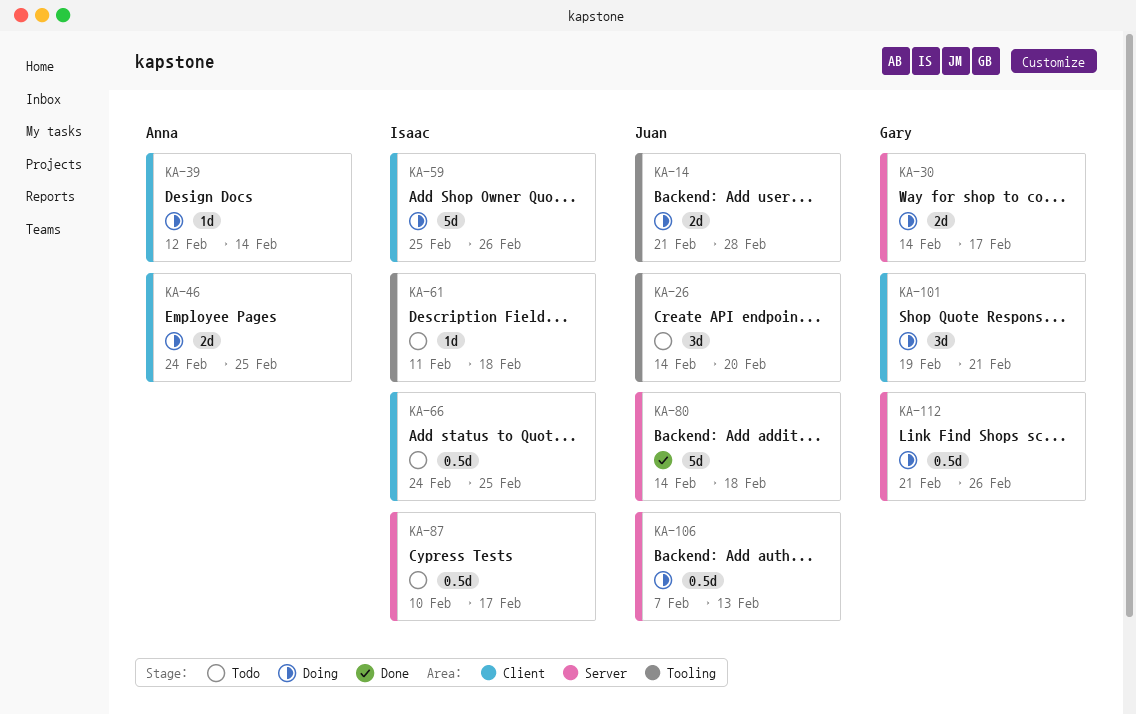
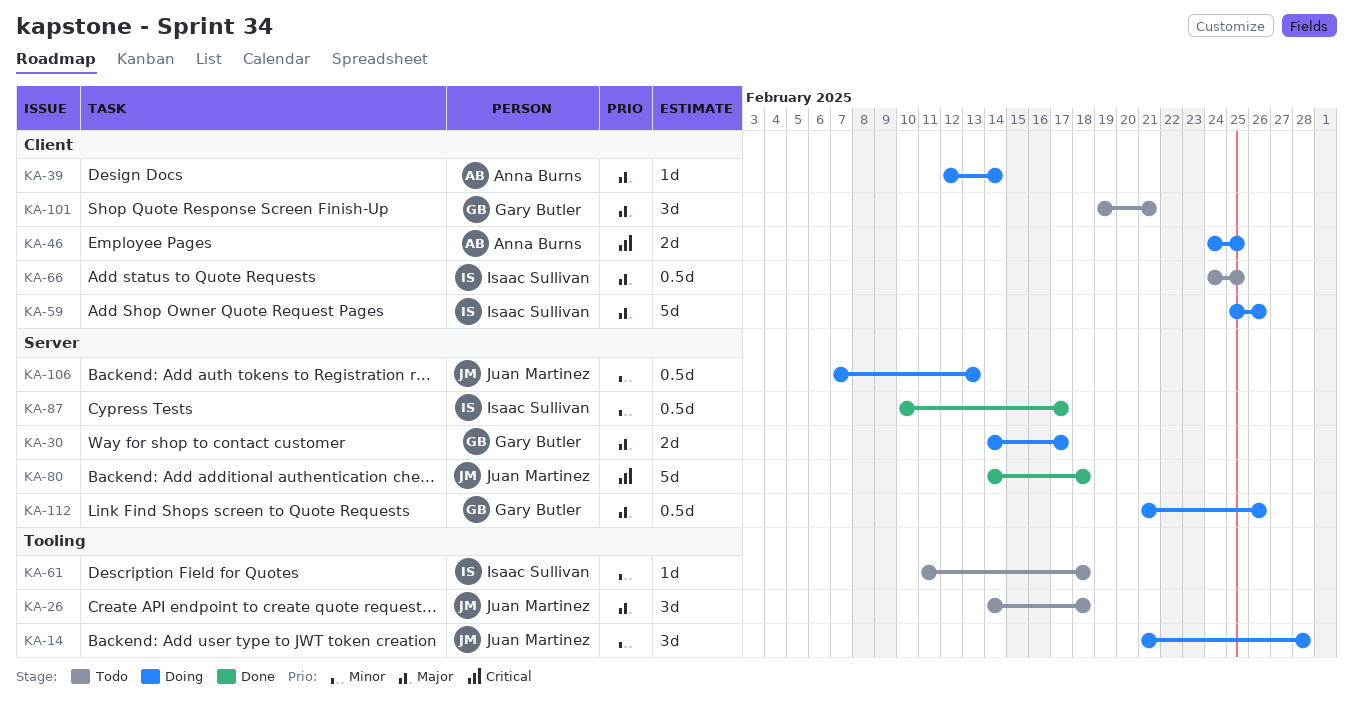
KA-14, estimate: 2d -> 3d
KA-26, due: Feb 20 -> Feb 18
KA-87, status: Todo -> Done
KA-101, status: Doing -> Todo

